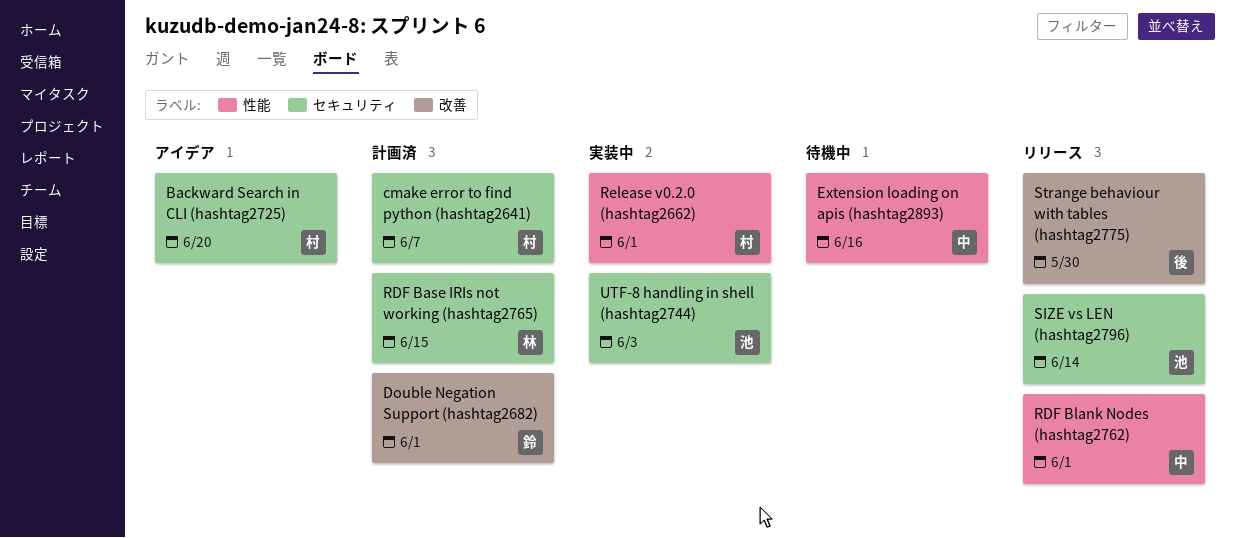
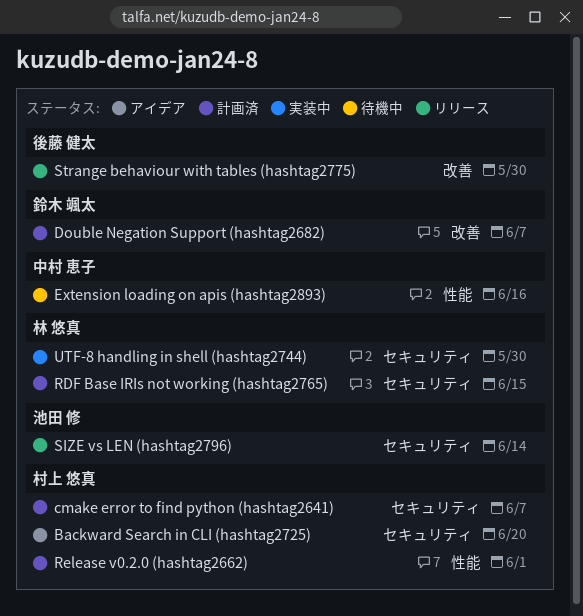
Double Negation Support (hashtag2682), due: Jun 1 -> Jun 7
RDF Blank Nodes (hashtag2762): present -> none
Release v0.2.0 (hashtag2662), status: 実装中 -> 計画済
UTF-8 handling in shell (hashtag2744), owner: 池田 修 -> 林 悠真
UTF-8 handling in shell (hashtag2744), due: Jun 3 -> May 30

